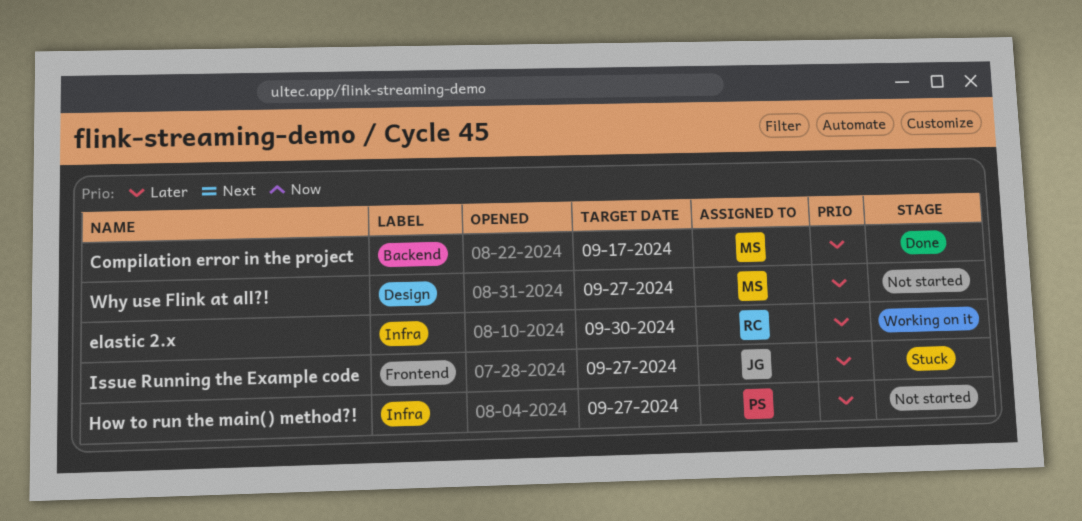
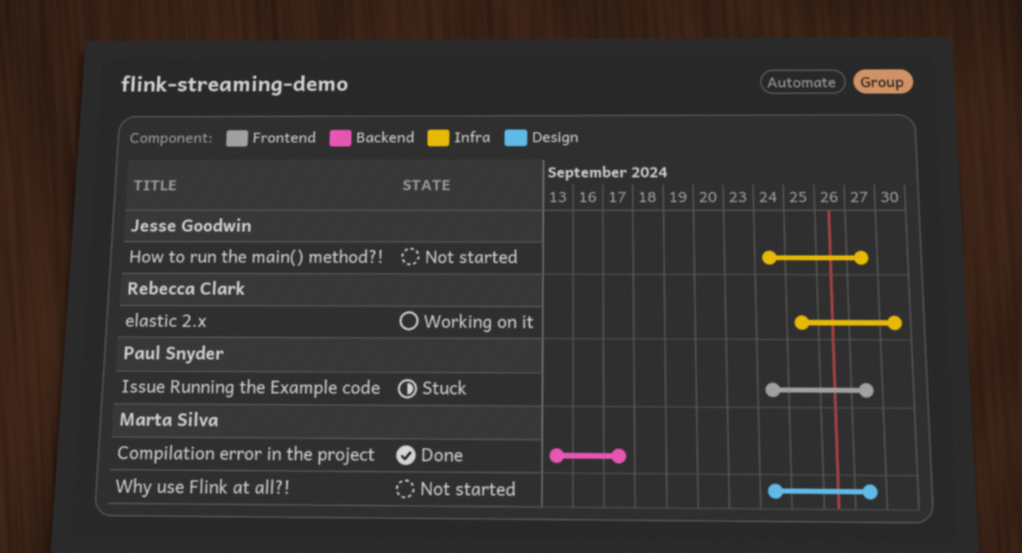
How to run the main() method?!, owner: Paul Snyder -> Jesse Goodwin
Issue Running the Example code, owner: Jesse Goodwin -> Paul Snyder

